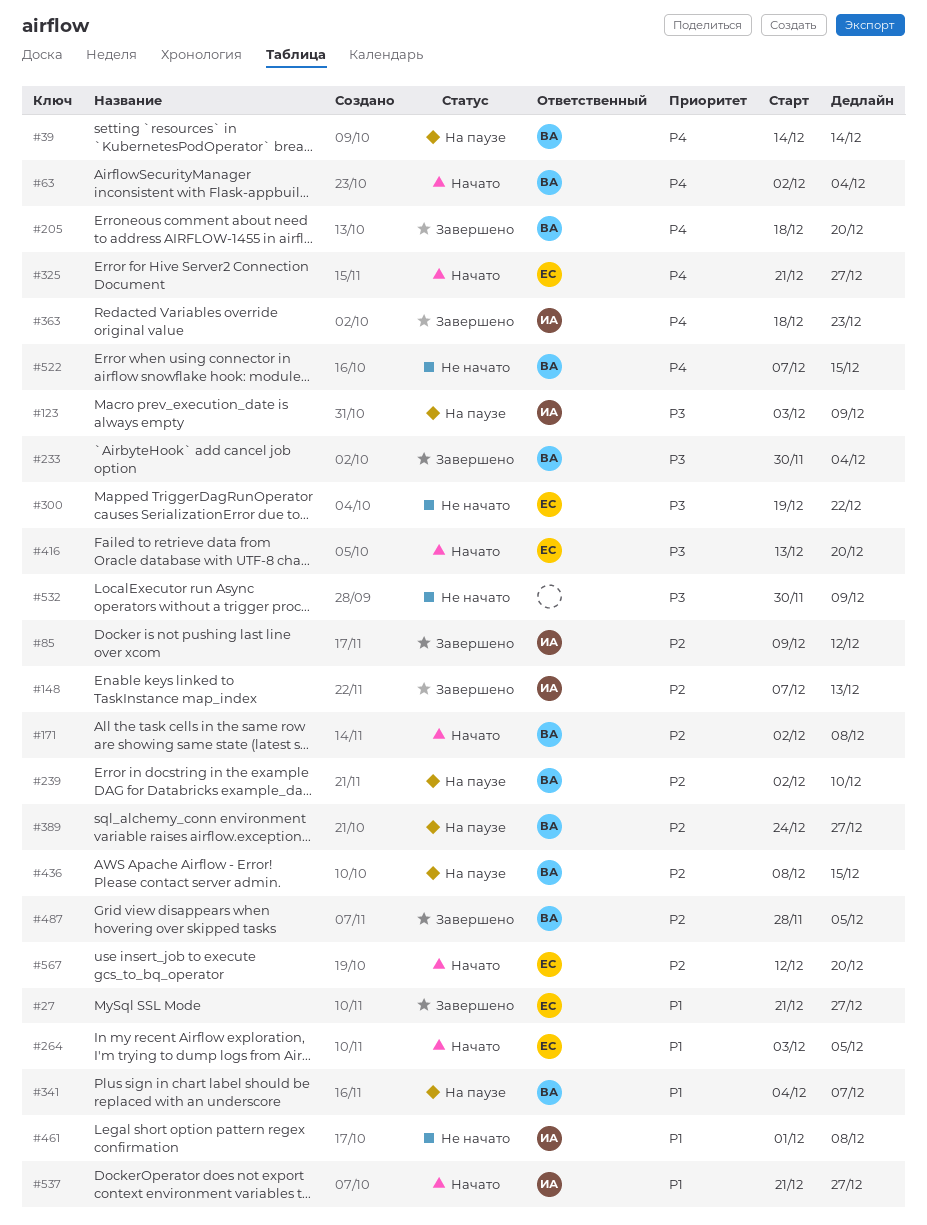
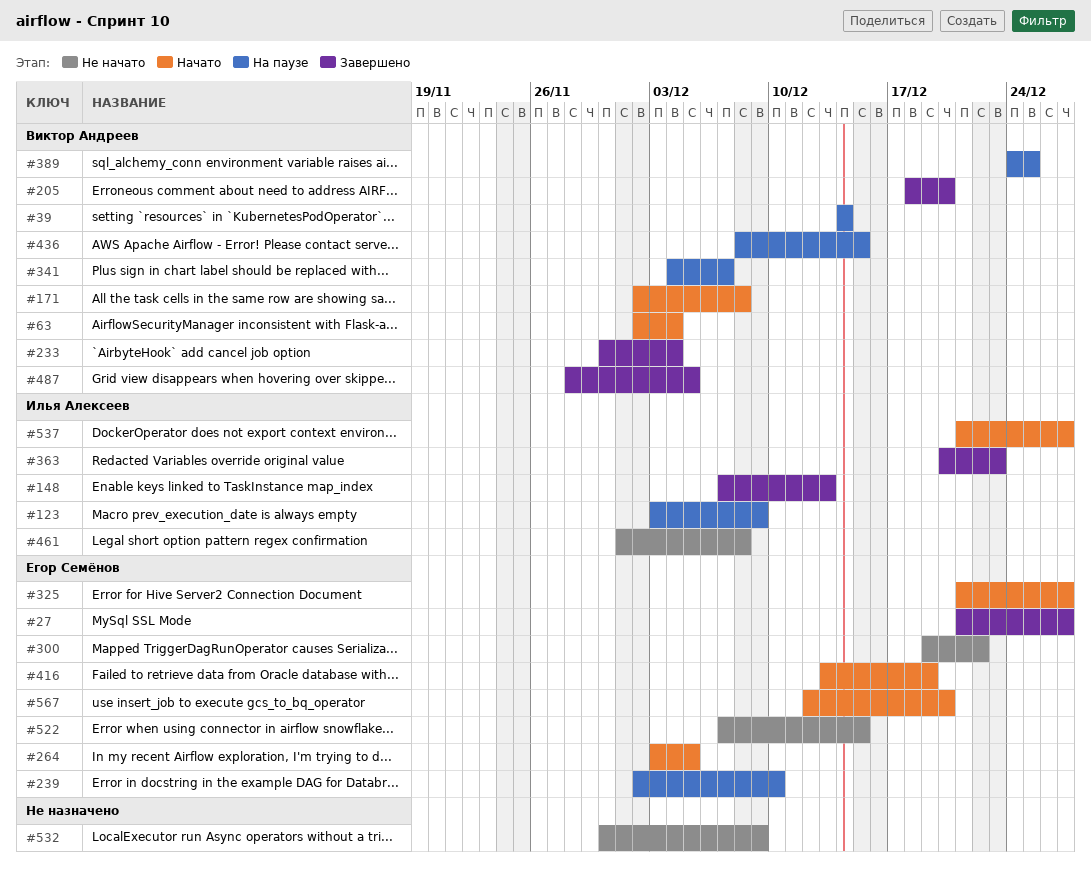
#85: present -> none
#239, owner: Виктор Андреев -> Егор Семёнов
#363, start: Dec 18 -> Dec 20
#389, due: Dec 27 -> Dec 25
#416, due: Dec 20 -> Dec 19
#522, owner: Виктор Андреев -> Егор Семёнов

